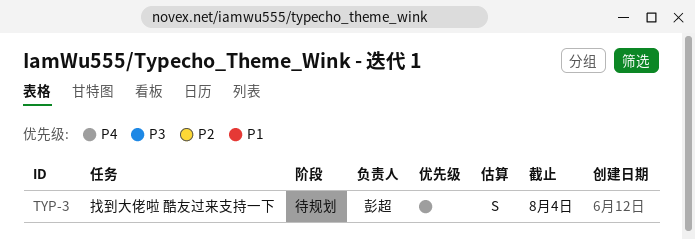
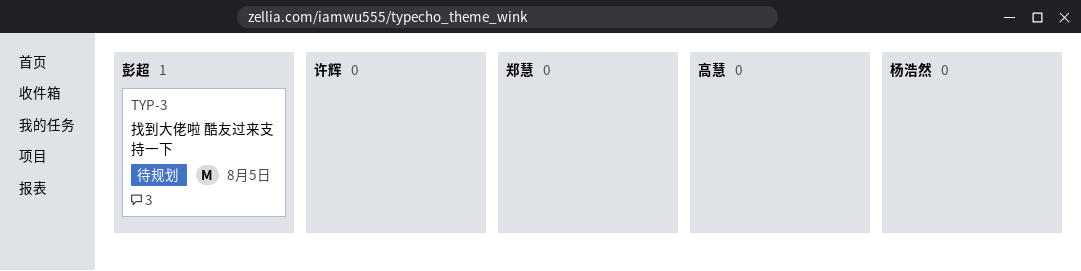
TYP-3, estimate: S -> M
TYP-3, due: Aug 4 -> Aug 5

